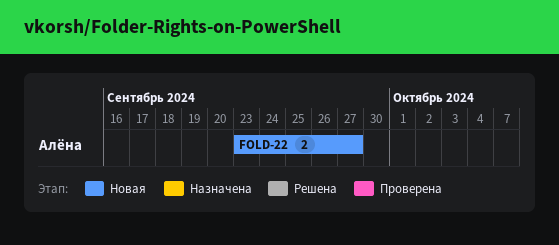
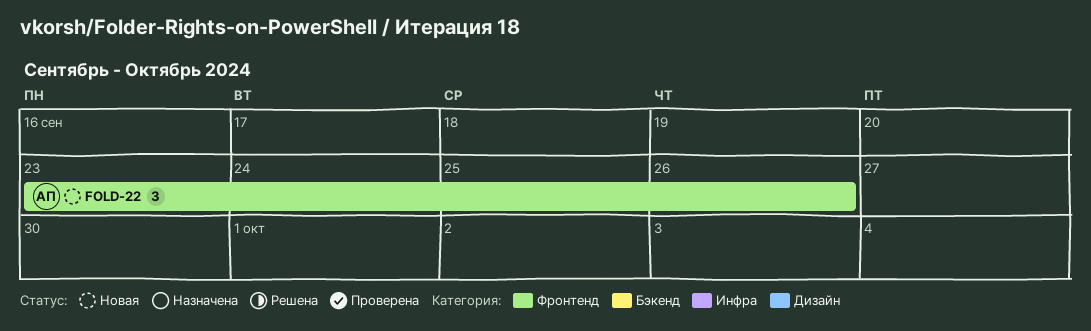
FOLD-22, estimate: 2 -> 3
FOLD-22, due: Sep 27 -> Sep 26

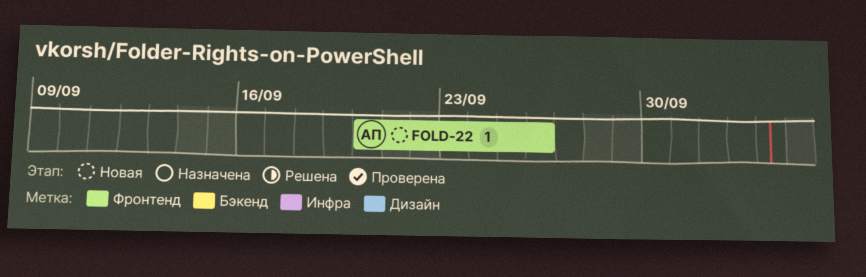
FOLD-22, estimate: 3 -> 1
FOLD-22, start: Sep 23 -> Sep 20

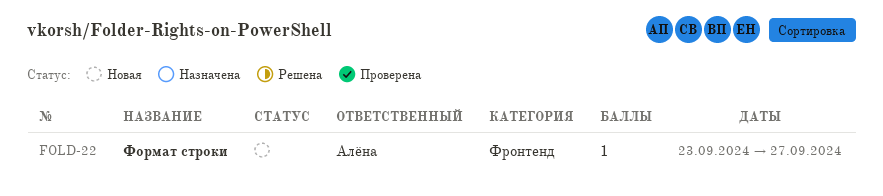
FOLD-22, start: Sep 20 -> Sep 23
FOLD-22, due: Sep 26 -> Sep 27

